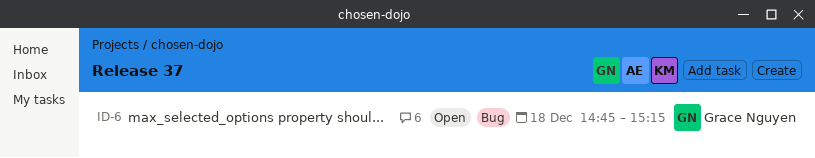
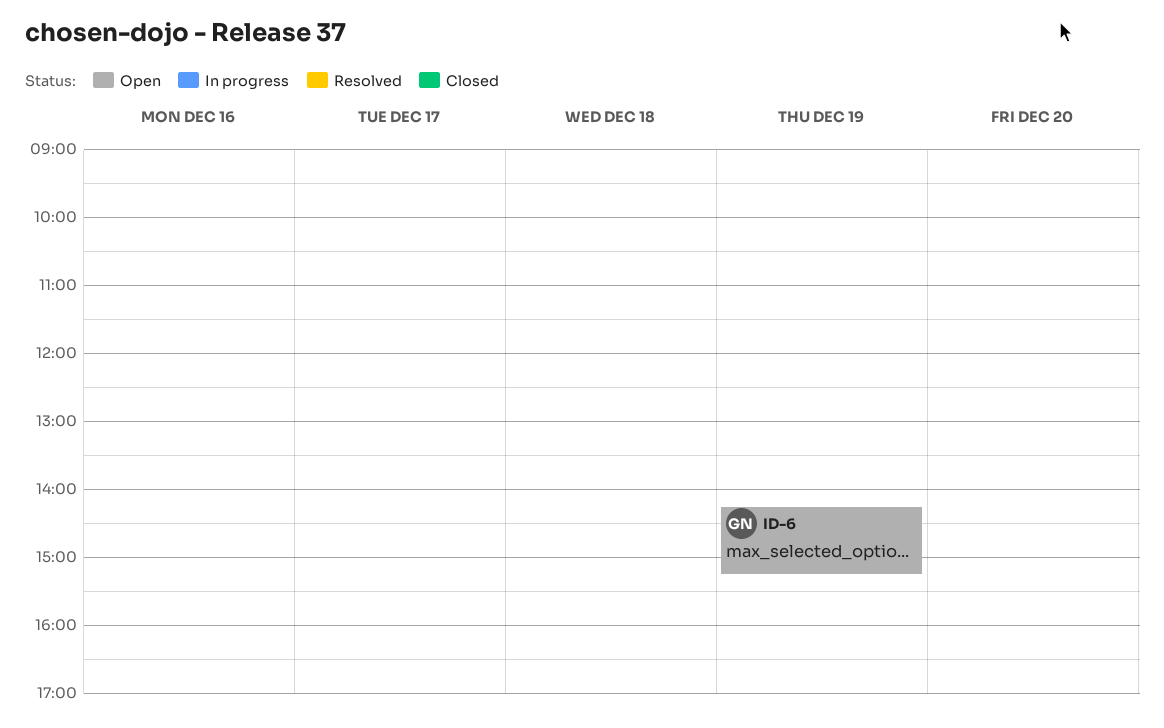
ID-6, day: Dec 18 -> Dec 19
ID-6, begins: 14:45 -> 14:15

